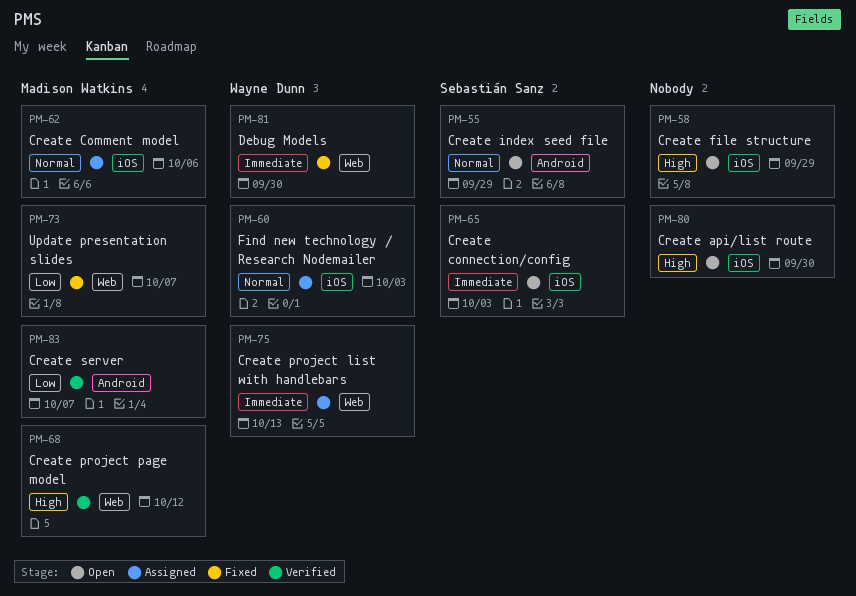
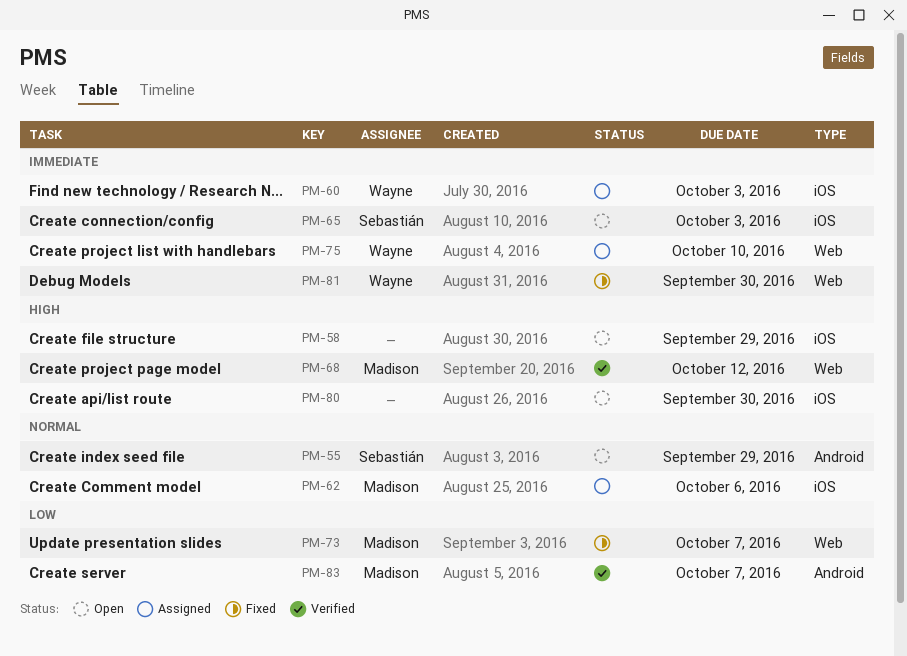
PM-60, priority: Normal -> Immediate
PM-75, due: Oct 13 -> Oct 10

